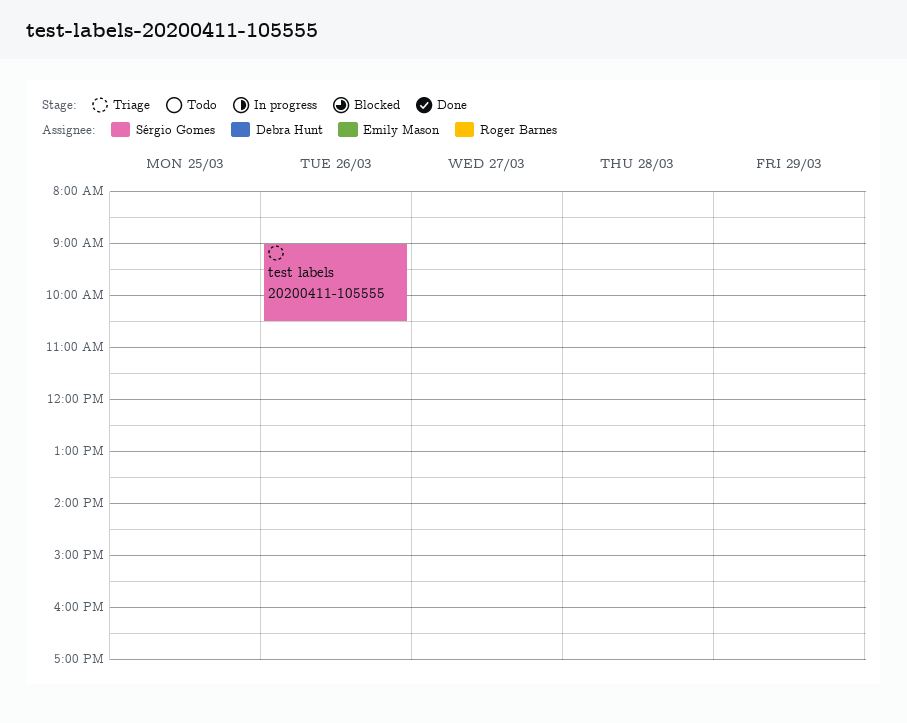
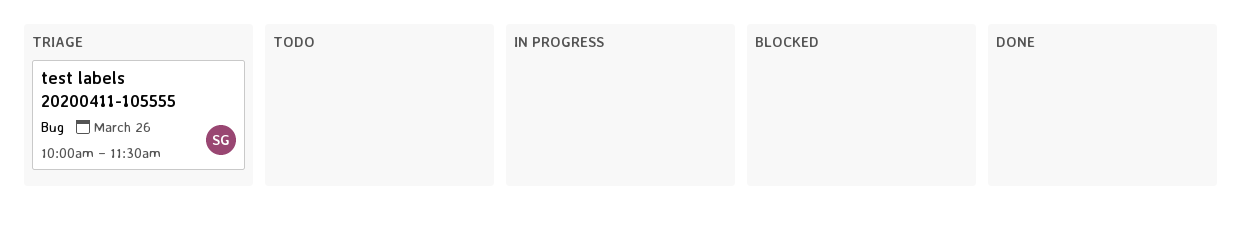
test labels 20200411-105555, begins: 09:00 -> 10:00
test labels 20200411-105555, ends: 10:30 -> 11:30

